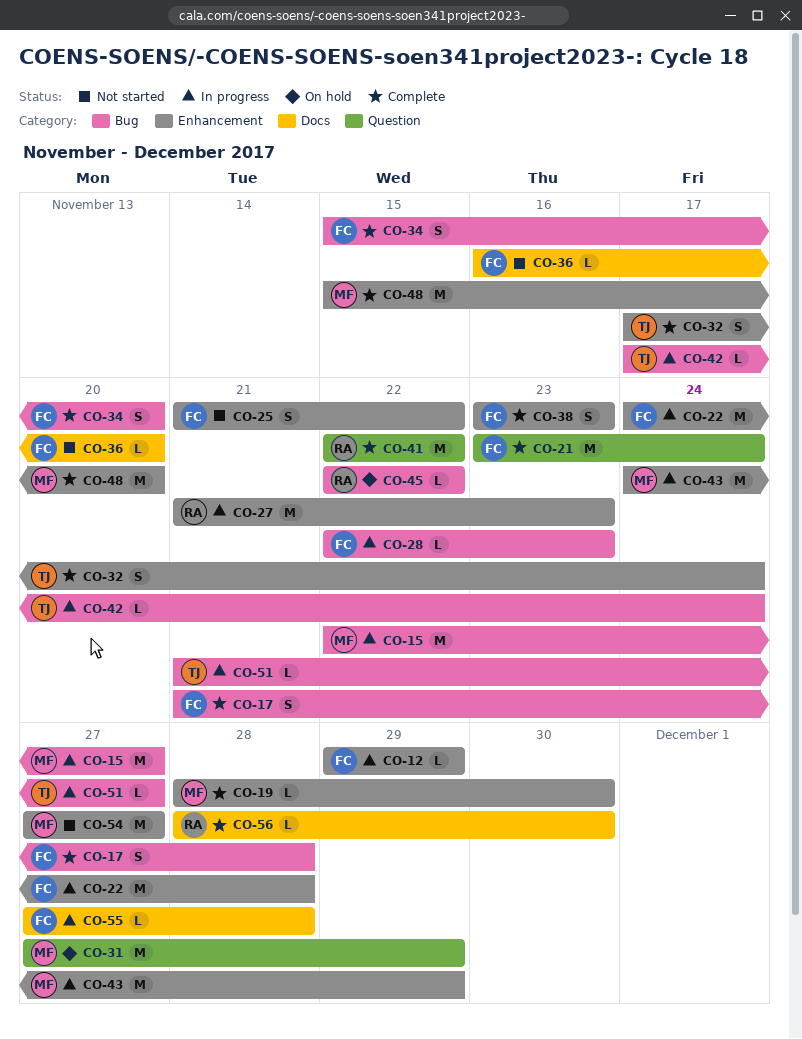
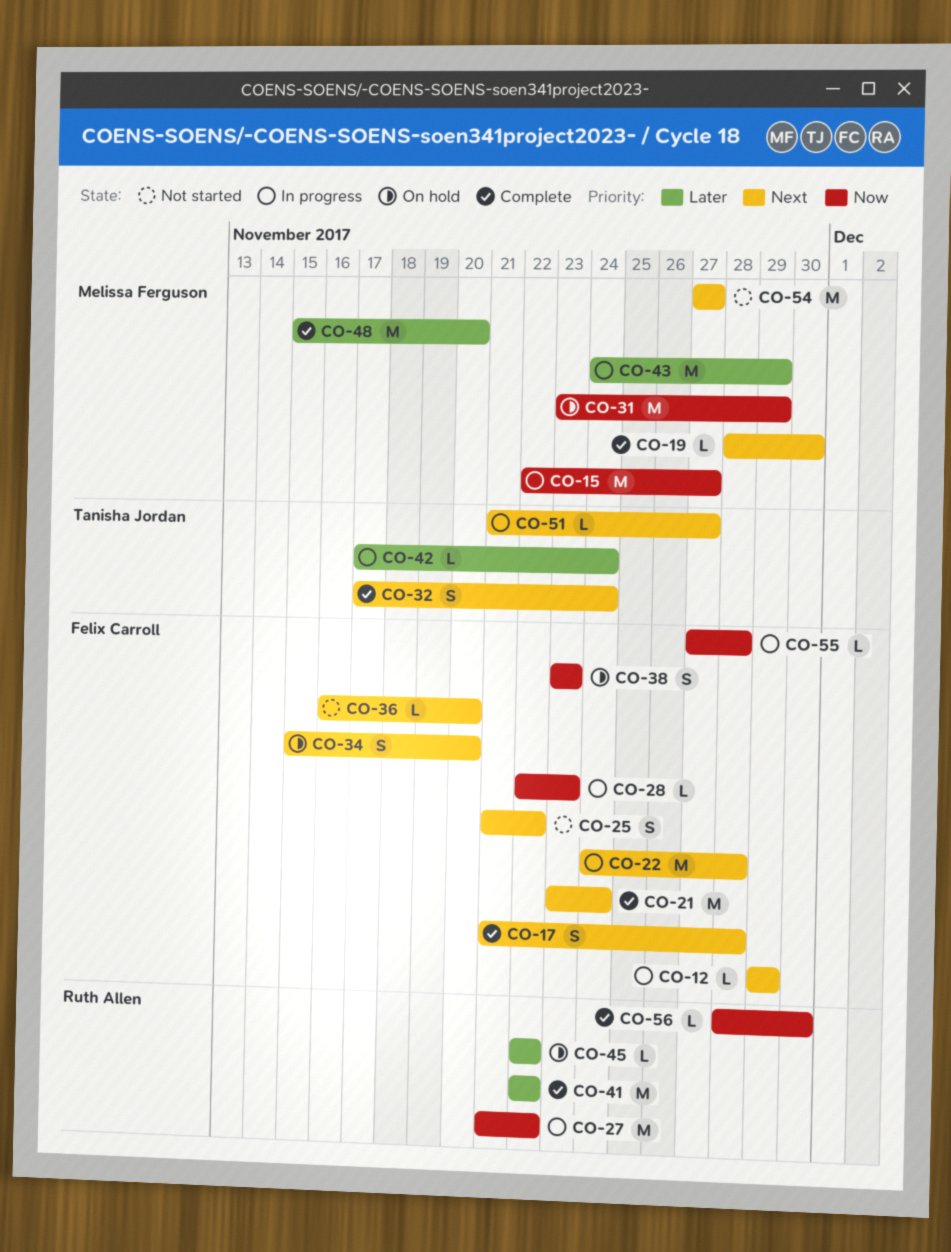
CO-27, due: Nov 23 -> Nov 22
CO-31, start: Nov 27 -> Nov 23
CO-34, status: Complete -> On hold
CO-38, status: Complete -> On hold

